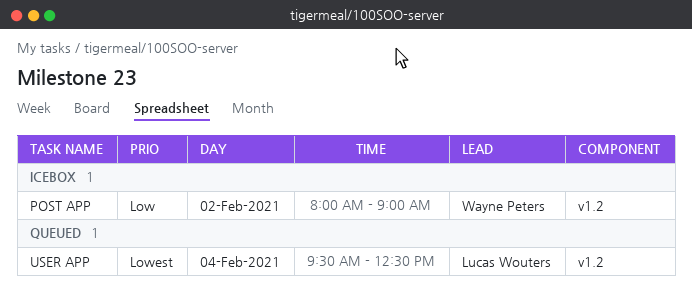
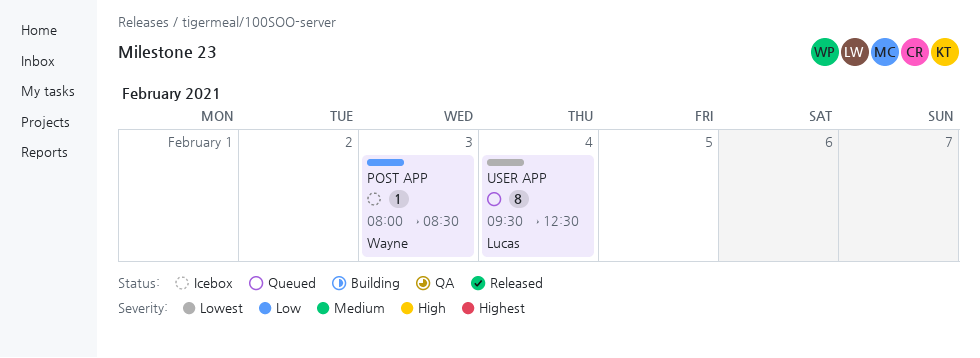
POST APP, day: Feb 2 -> Feb 3
POST APP, ends: 09:00 -> 08:30

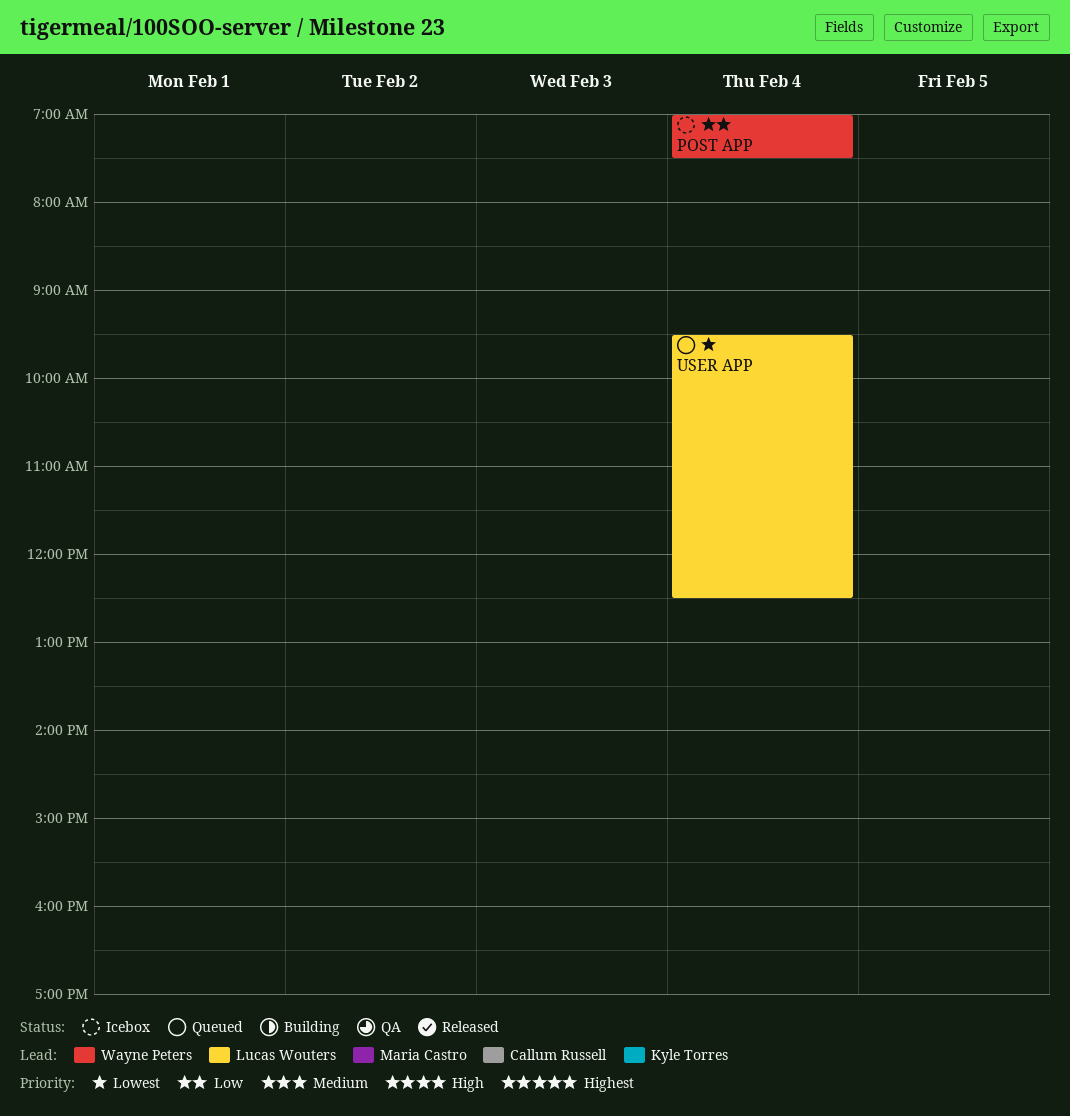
POST APP, day: Feb 3 -> Feb 4
POST APP, begins: 08:00 -> 07:00
POST APP, ends: 08:30 -> 07:30

